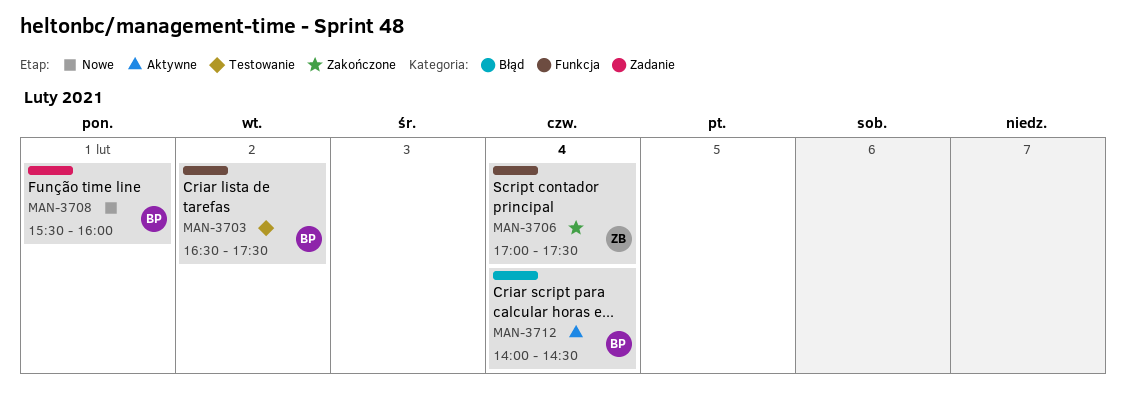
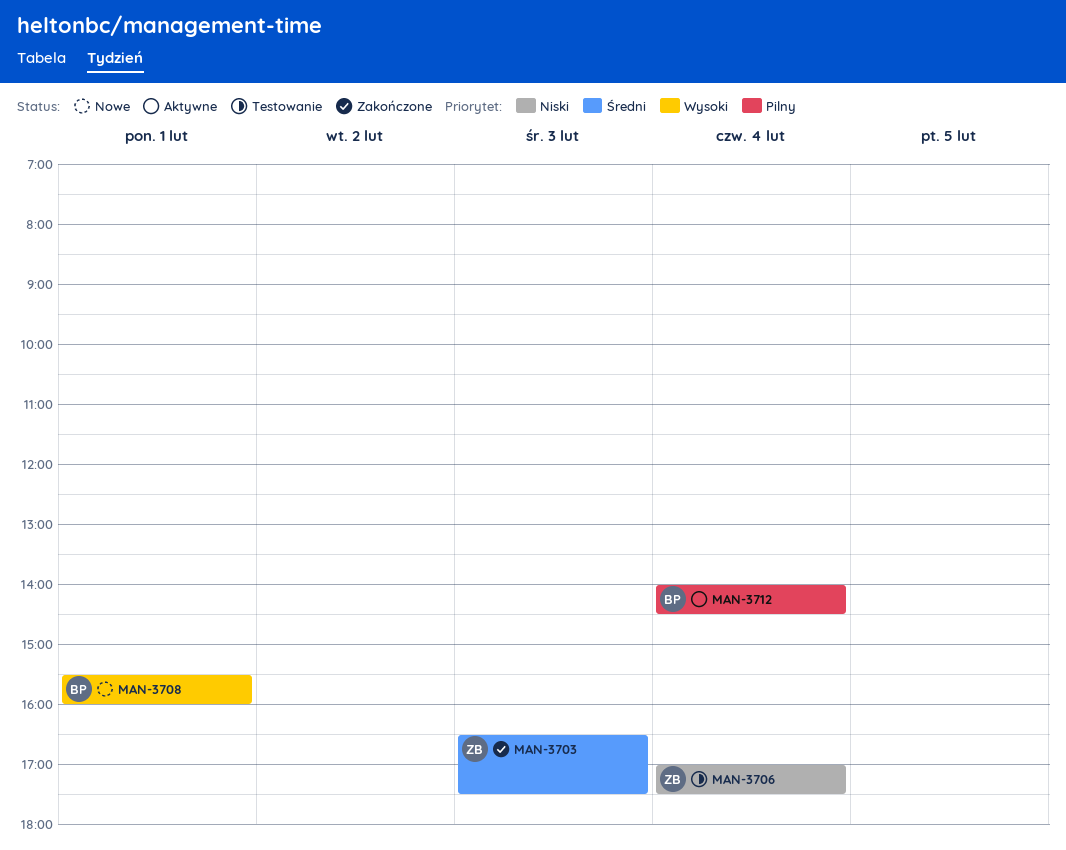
MAN-3703, status: Testowanie -> Zakończone
MAN-3703, owner: BP -> ZB
MAN-3703, day: Feb 2 -> Feb 3
MAN-3706, status: Zakończone -> Testowanie

